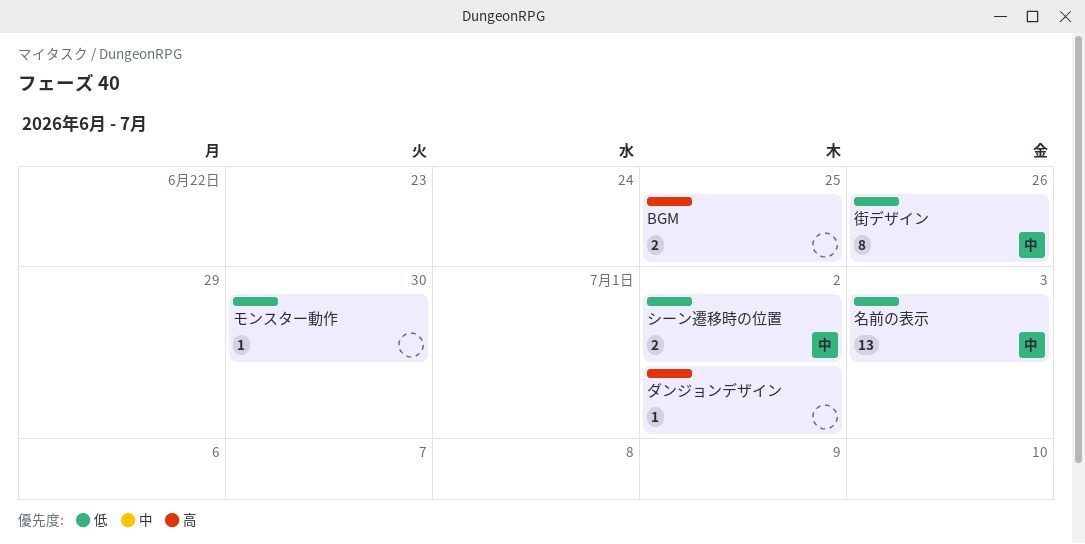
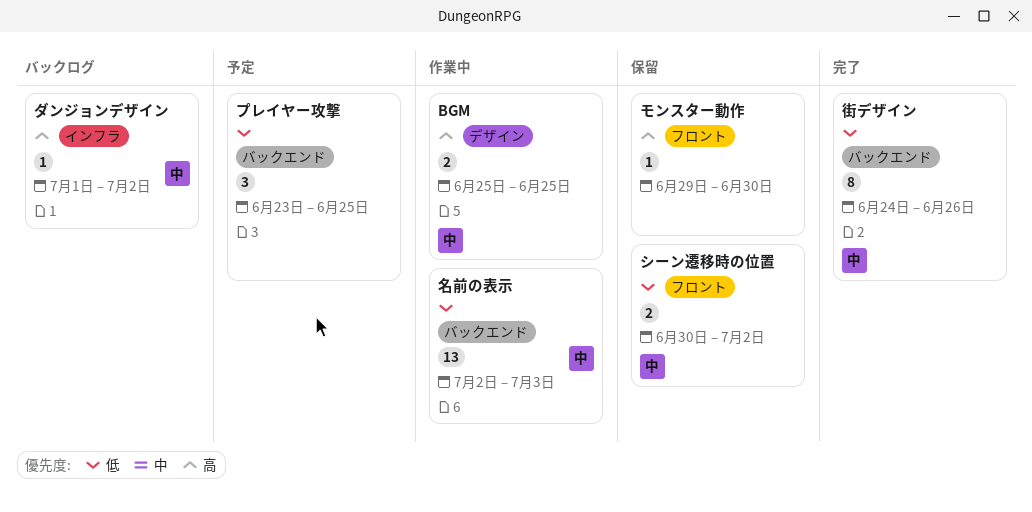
BGM, owner: none -> 中
ダンジョンデザイン, owner: none -> 中
プレイヤー攻撃: none -> present
モンスター動作, priority: 低 -> 高

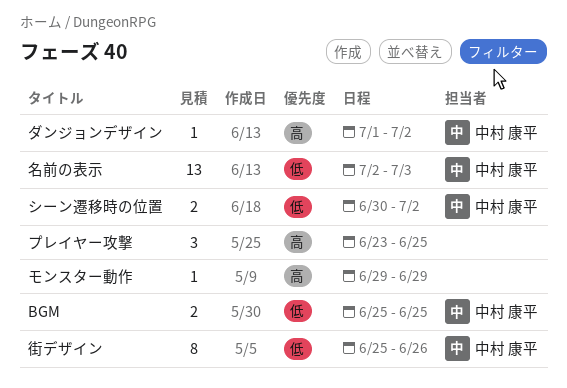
BGM, priority: 高 -> 低
プレイヤー攻撃, priority: 低 -> 高
モンスター動作, due: Jun 30 -> Jun 29
街デザイン, start: Jun 24 -> Jun 25

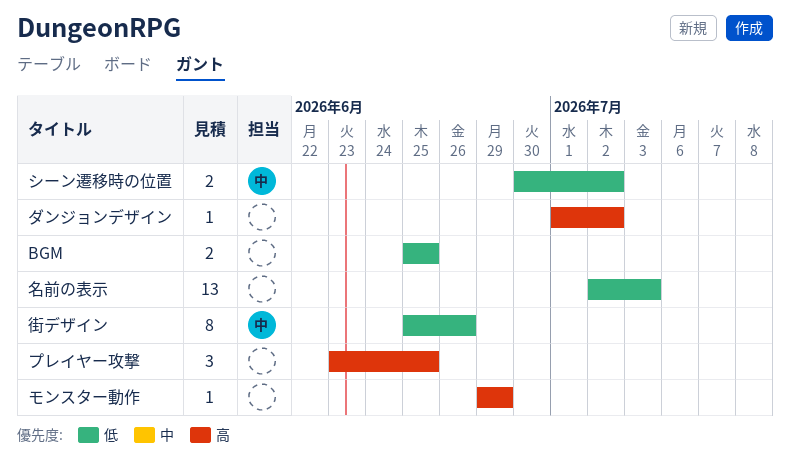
BGM, owner: 中村 康平 -> none
ダンジョンデザイン, owner: 中村 康平 -> none
名前の表示, owner: 中村 康平 -> none

